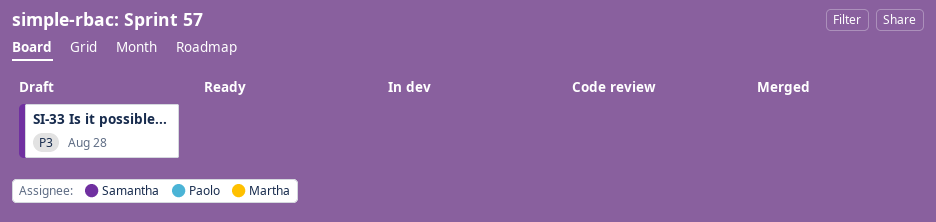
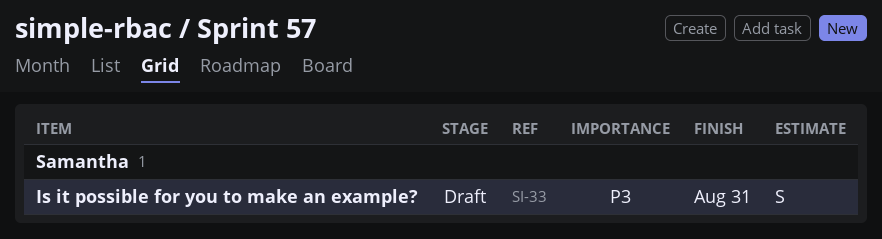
SI-33, due: Aug 28 -> Aug 31

